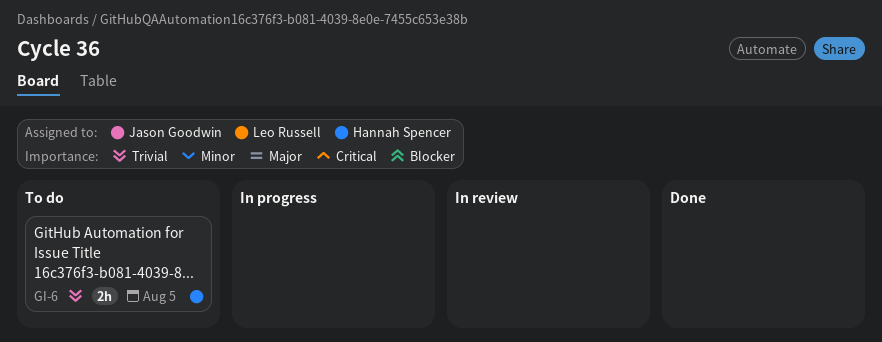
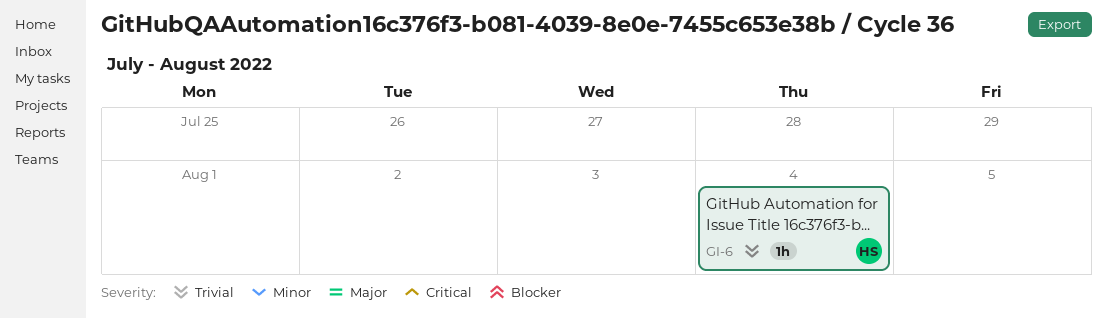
GI-6, estimate: 2h -> 1h
GI-6, due: Aug 5 -> Aug 4

